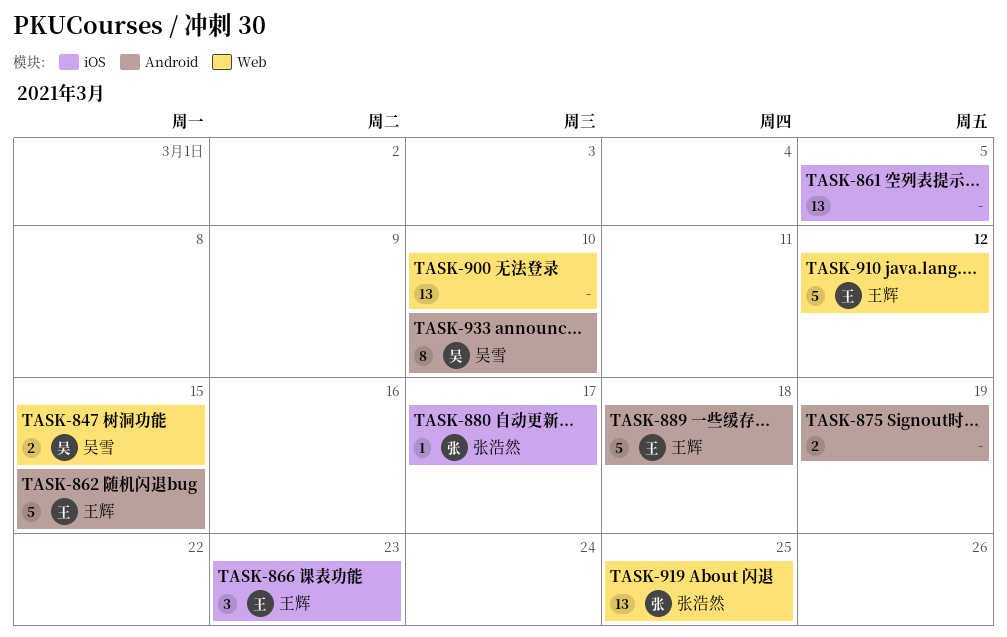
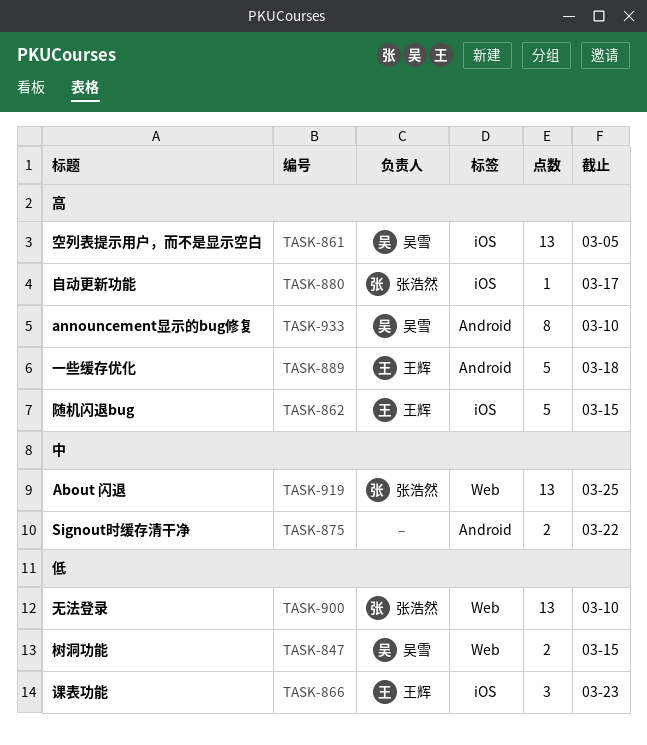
TASK-861, owner: none -> 吴雪
TASK-862, label: Android -> iOS
TASK-875, due: Mar 19 -> Mar 22
TASK-900, owner: none -> 张浩然
TASK-910: present -> none

